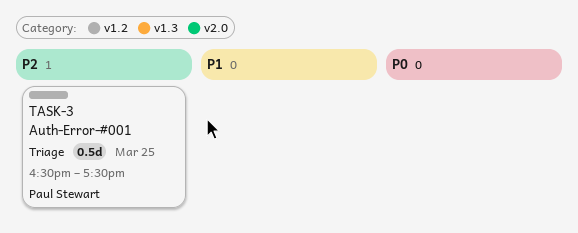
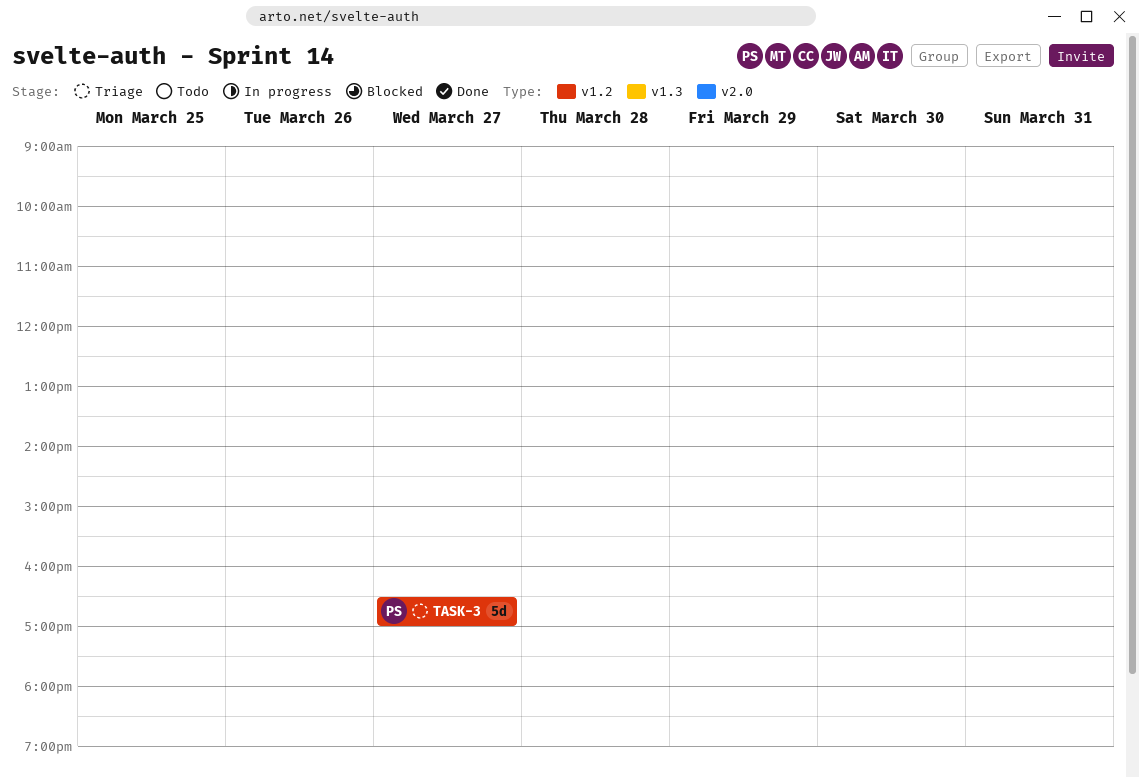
TASK-3, estimate: 0.5d -> 5d
TASK-3, day: Mar 25 -> Mar 27
TASK-3, ends: 17:30 -> 17:00

